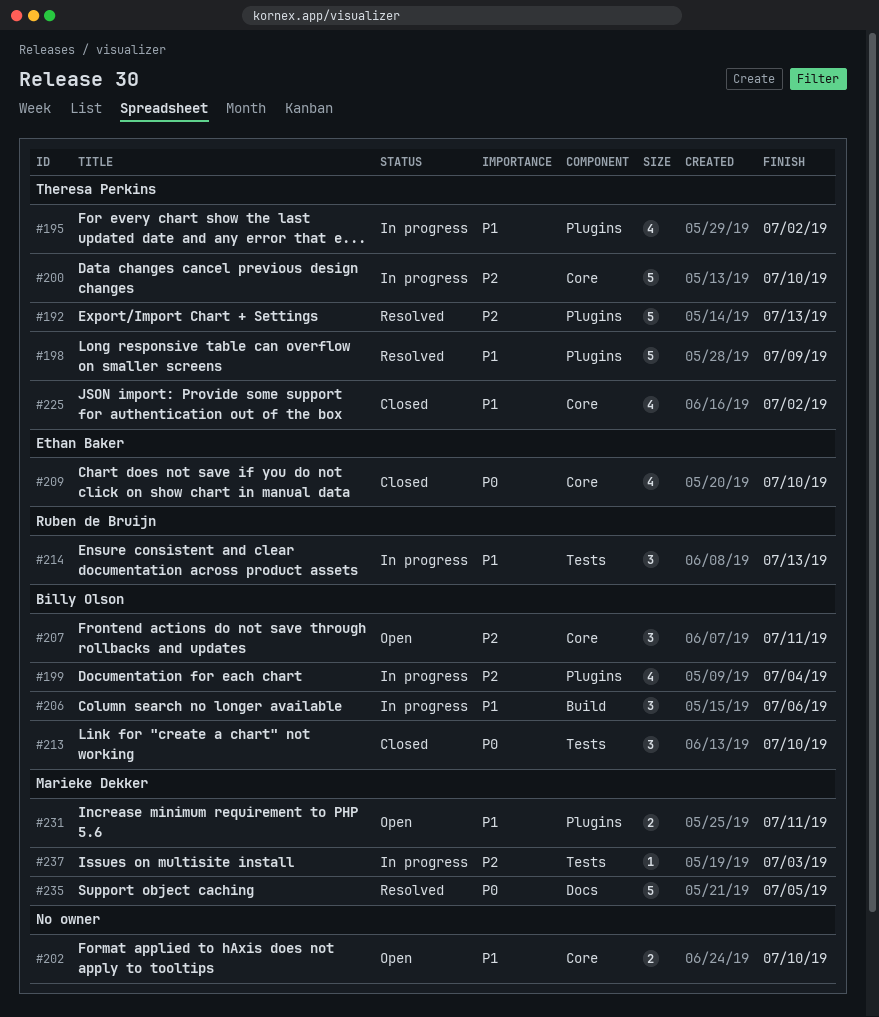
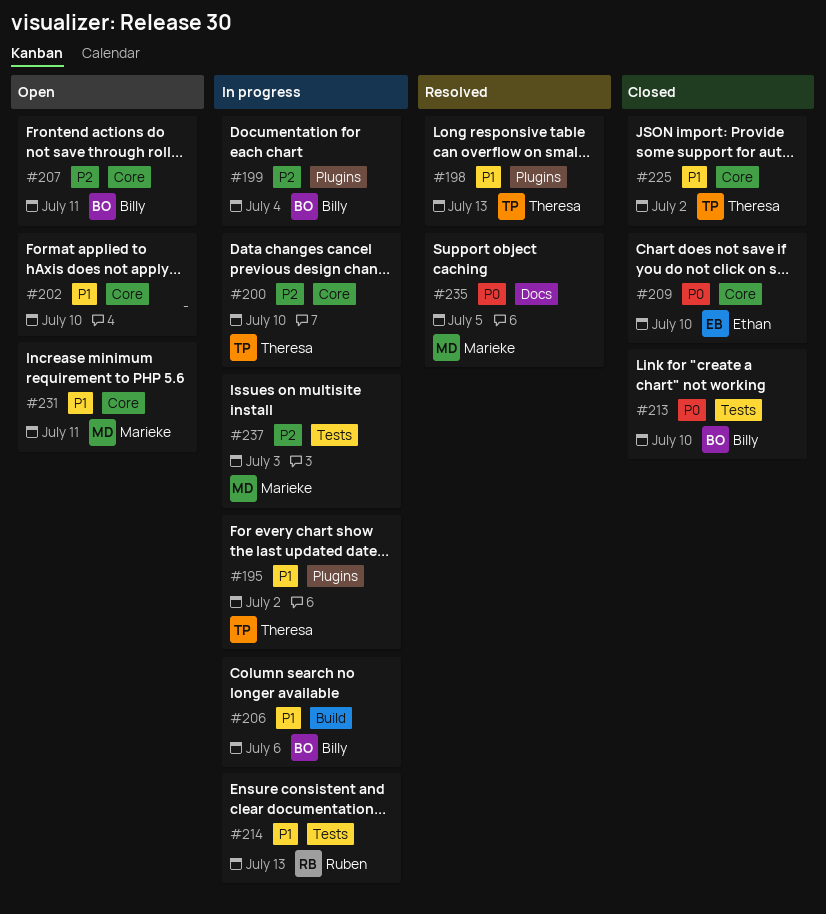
#192: present -> none
#198, due: Jul 9 -> Jul 13
#231, label: Plugins -> Core

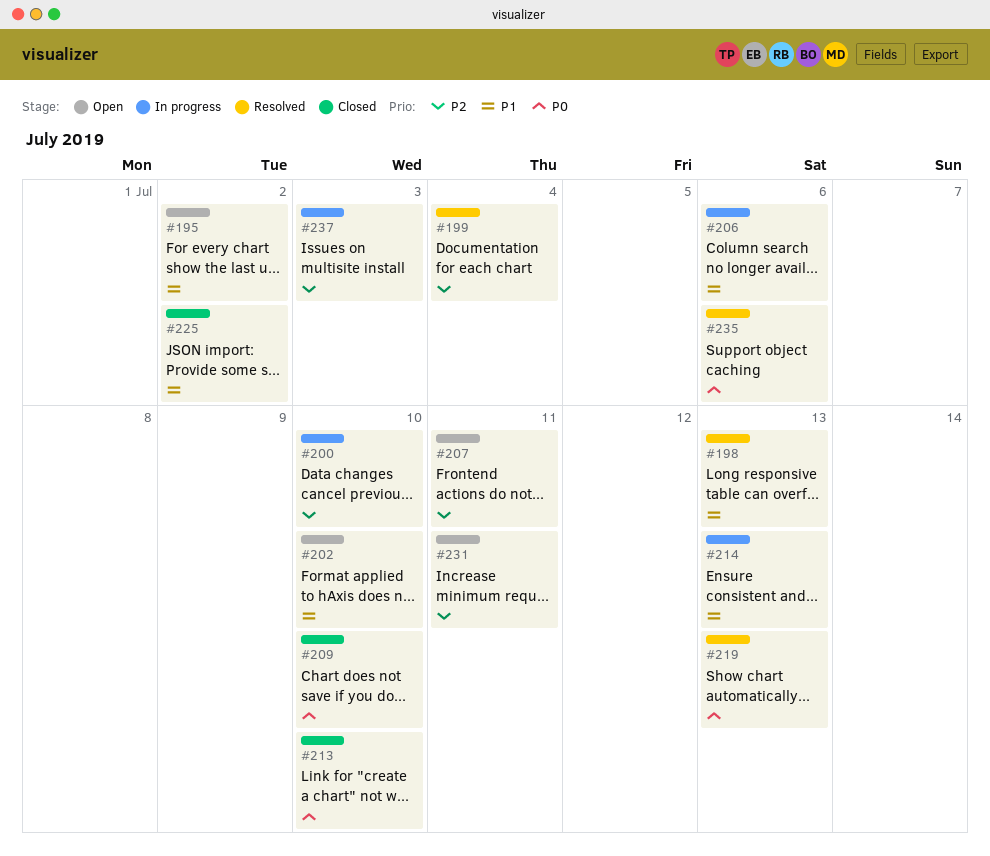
#195, status: In progress -> Open
#199, status: In progress -> Resolved
#219: none -> present
#231, priority: P1 -> P2
#235, due: Jul 5 -> Jul 6

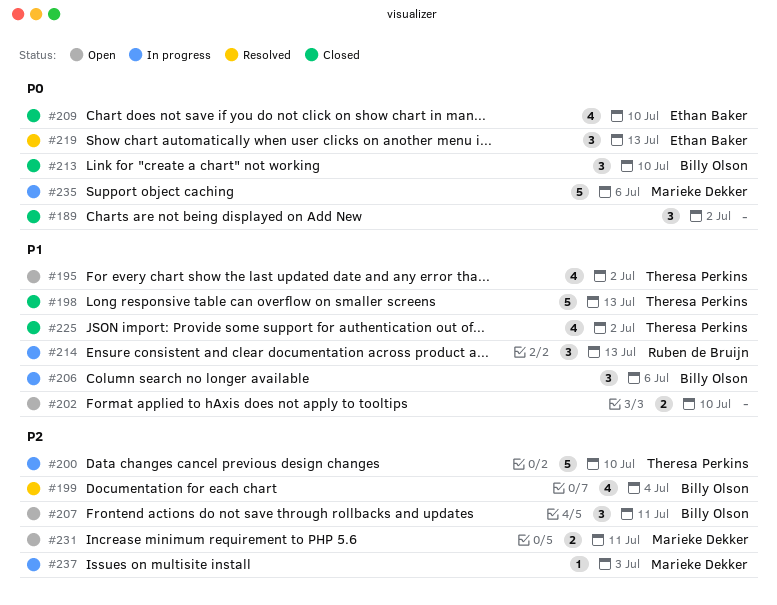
#189: none -> present
#198, status: Resolved -> Closed
#235, status: Resolved -> In progress

